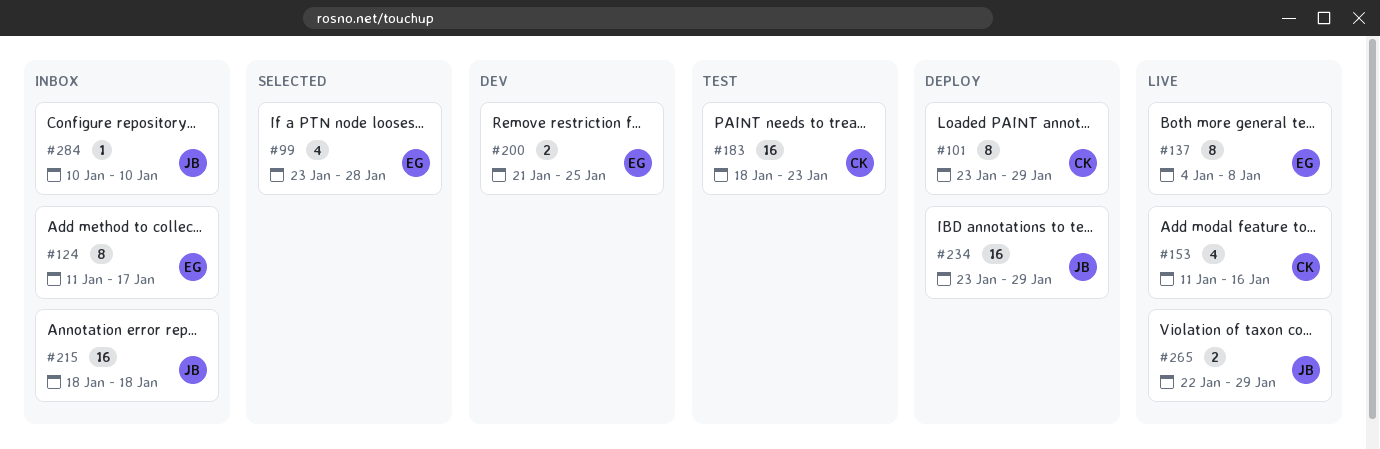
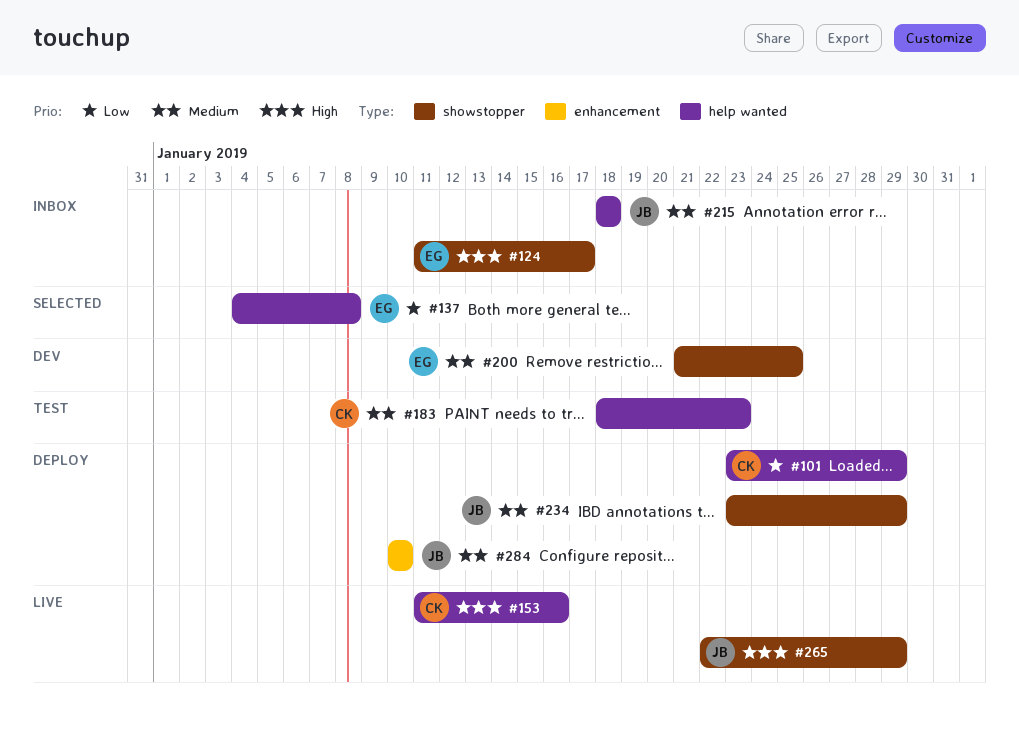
#99: present -> none
#137, status: Live -> Selected
#284, status: Inbox -> Deploy

